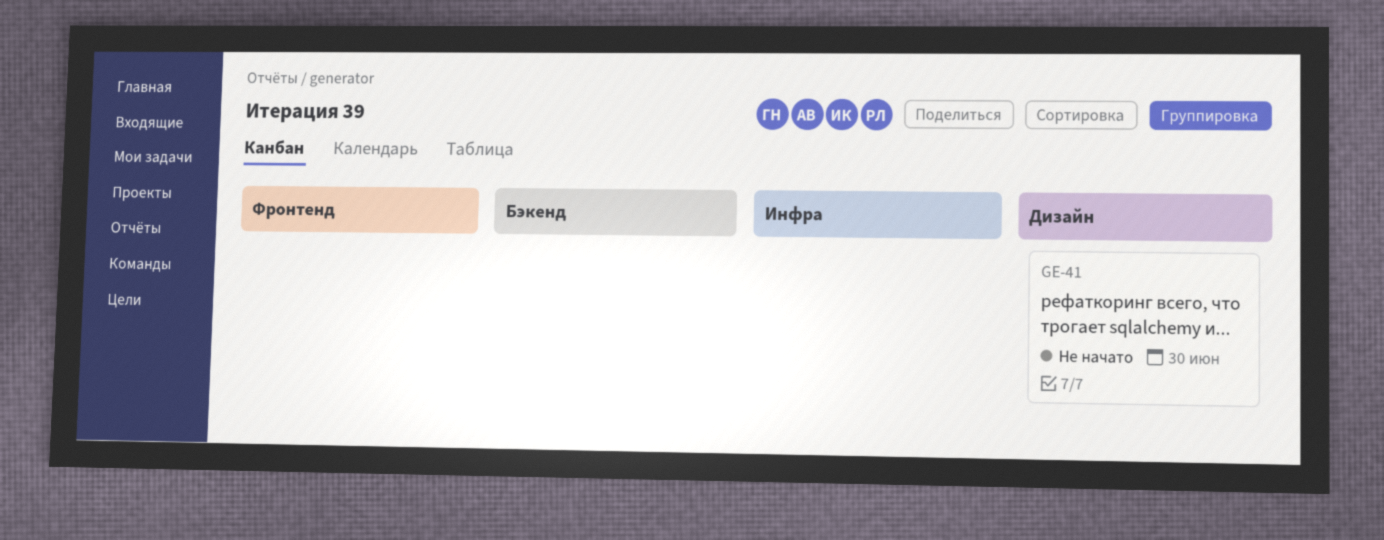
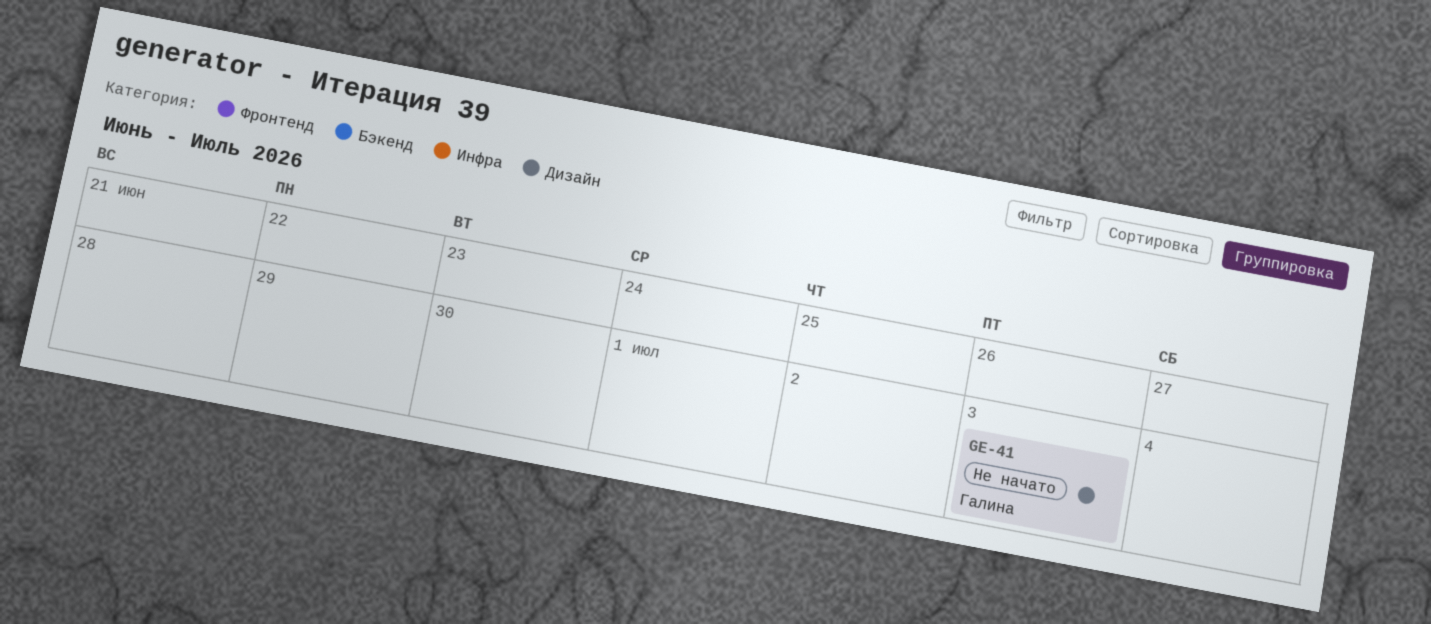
GE-41, due: Jun 30 -> Jul 3

